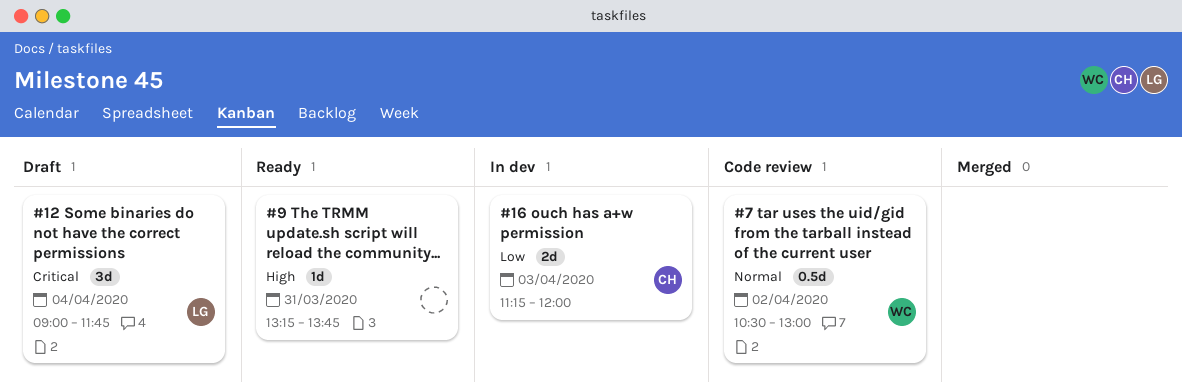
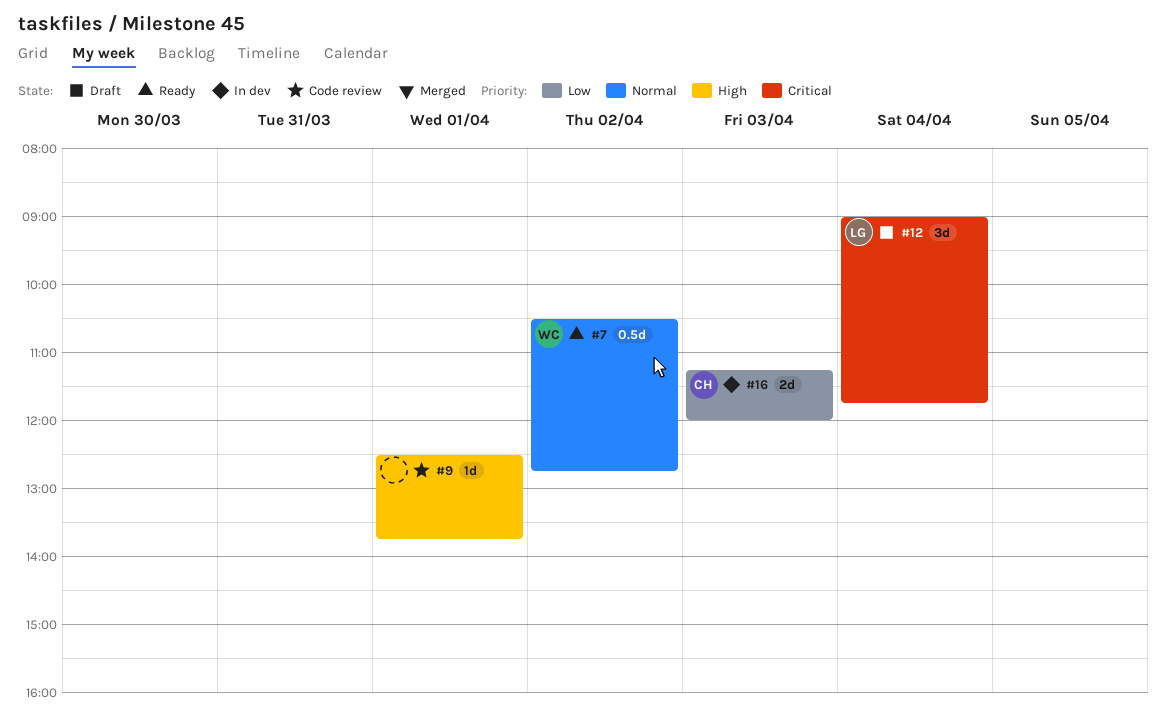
#7, status: Code review -> Ready
#7, ends: 13:00 -> 12:45
#9, status: Ready -> Code review
#9, day: Mar 31 -> Apr 1
#9, begins: 13:15 -> 12:30

